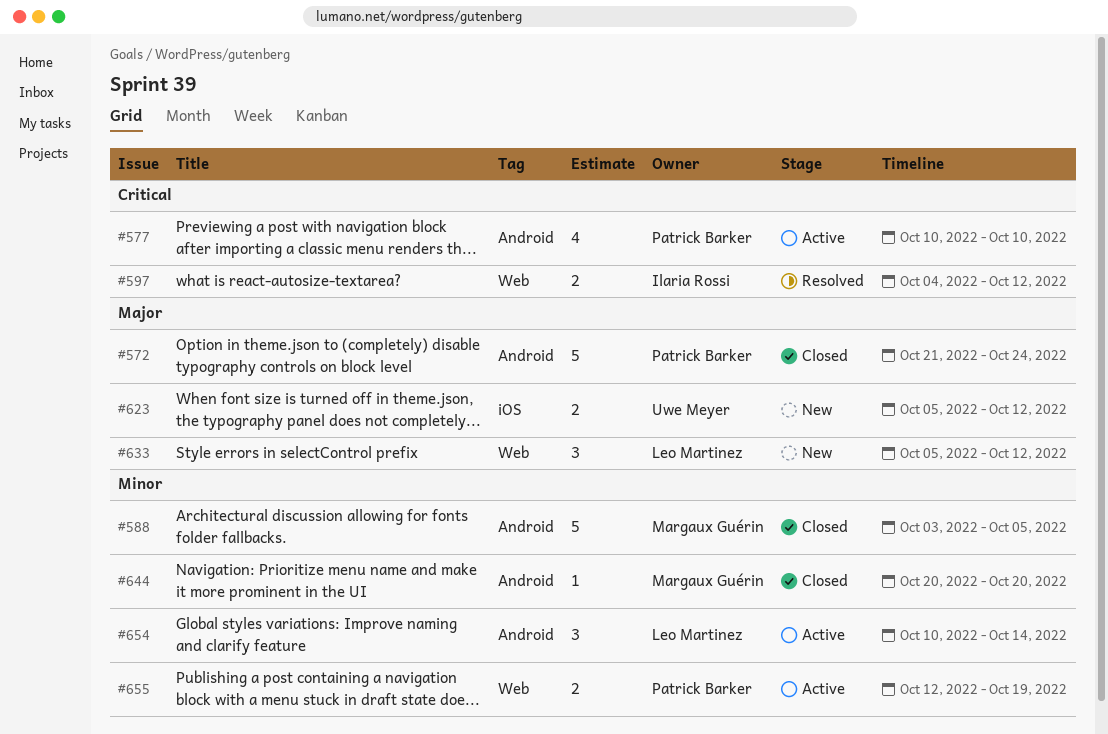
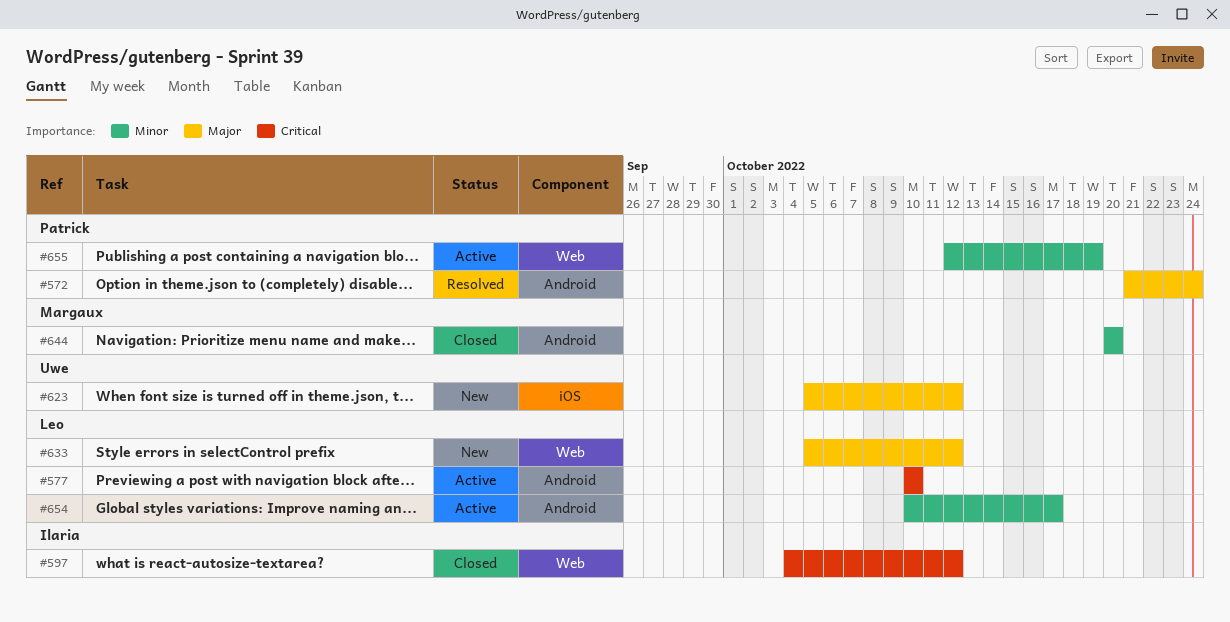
#572, status: Closed -> Resolved
#577, owner: Patrick Barker -> Leo Martinez
#588: present -> none
#597, status: Resolved -> Closed
#654, due: Oct 14 -> Oct 17

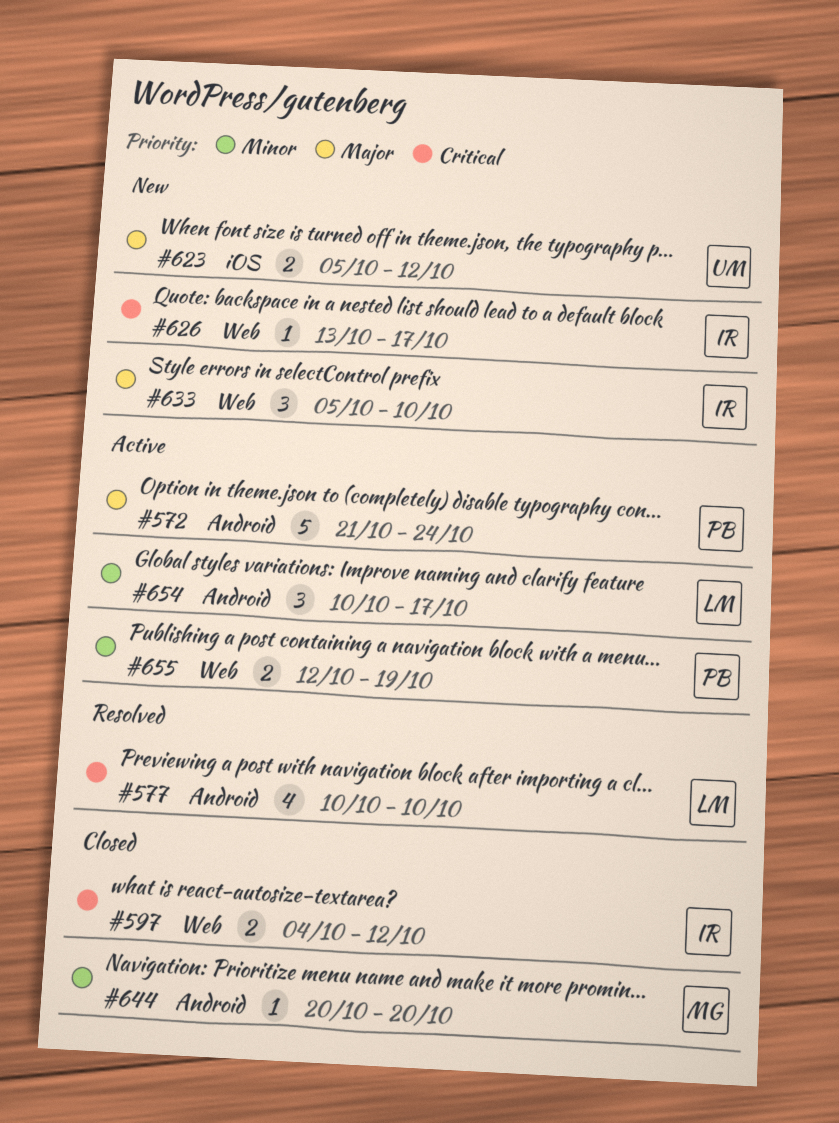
#572, status: Resolved -> Active
#577, status: Active -> Resolved
#626: none -> present
#633, owner: Leo -> Ilaria
#633, due: Oct 12 -> Oct 10

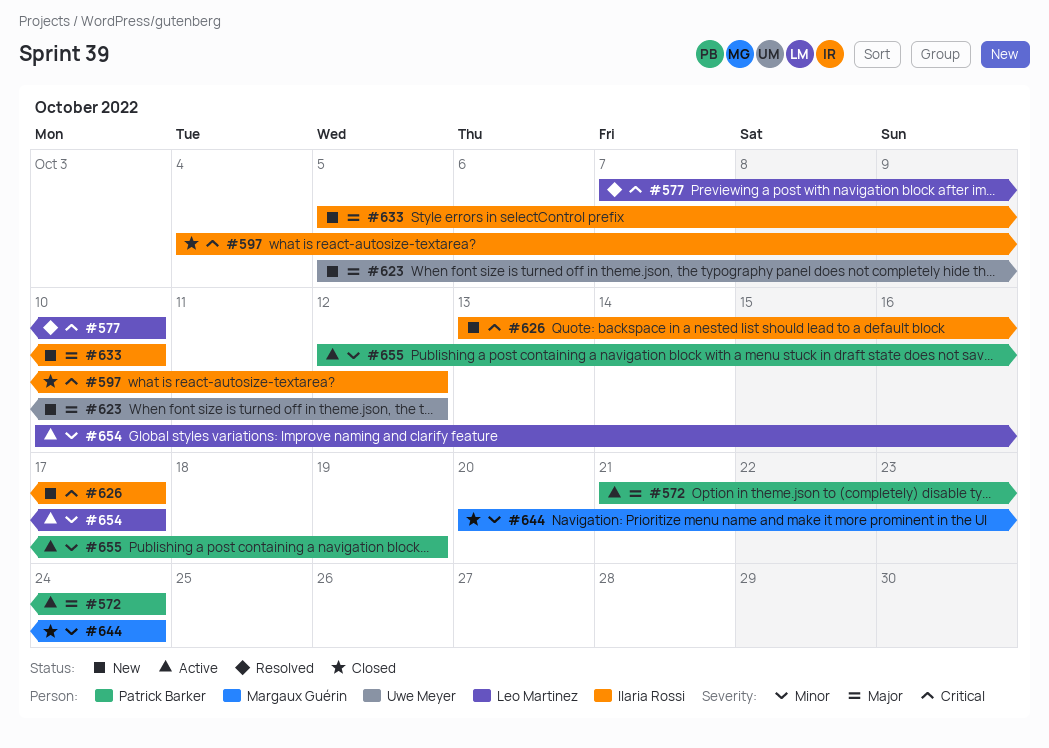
#577, start: Oct 10 -> Oct 7
#644, due: Oct 20 -> Oct 24

